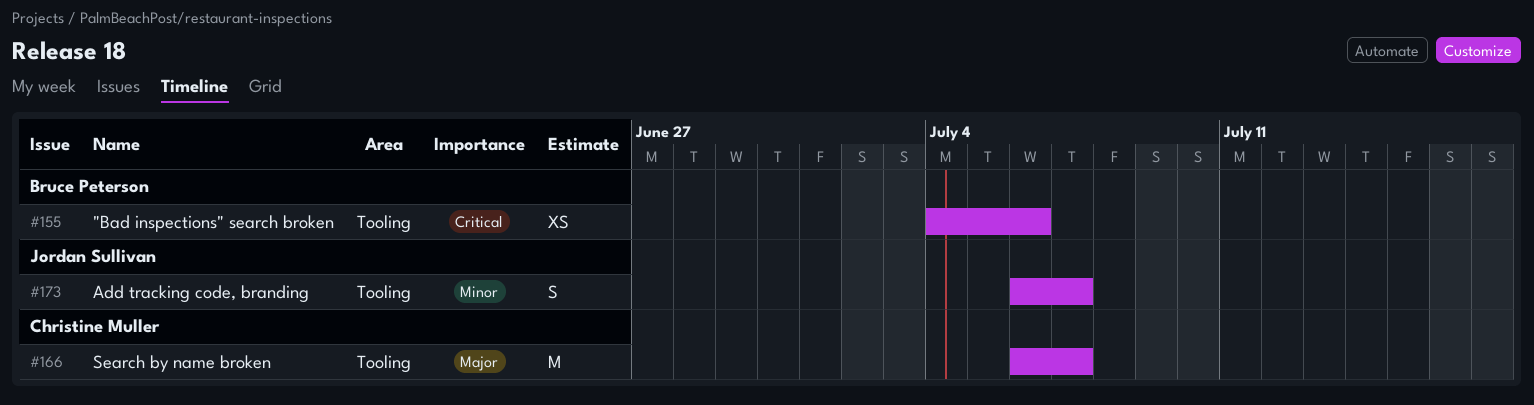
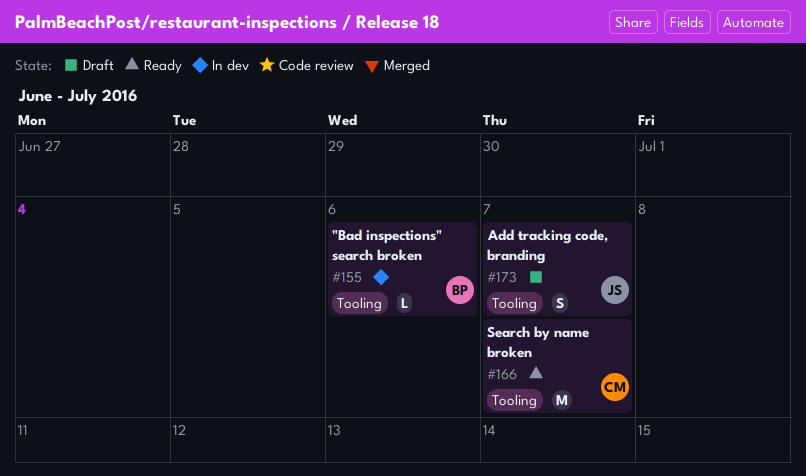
#155, estimate: XS -> L

